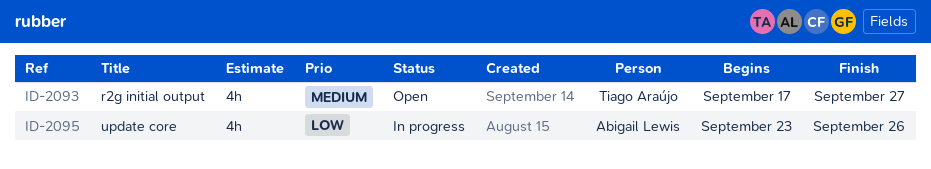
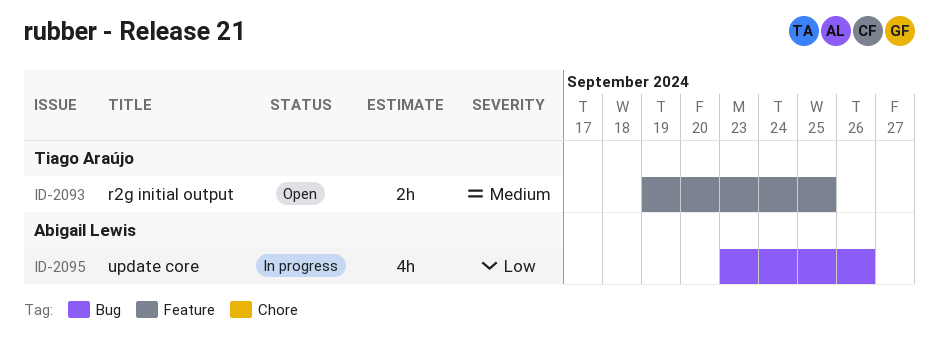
ID-2093, estimate: 4h -> 2h
ID-2093, start: Sep 17 -> Sep 19
ID-2093, due: Sep 27 -> Sep 25

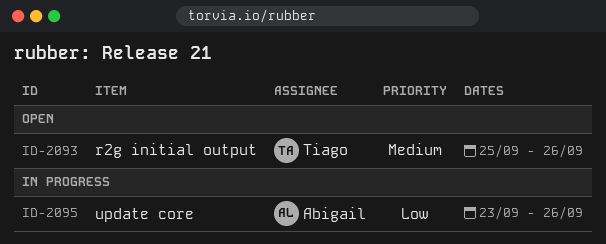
ID-2093, start: Sep 19 -> Sep 25
ID-2093, due: Sep 25 -> Sep 26

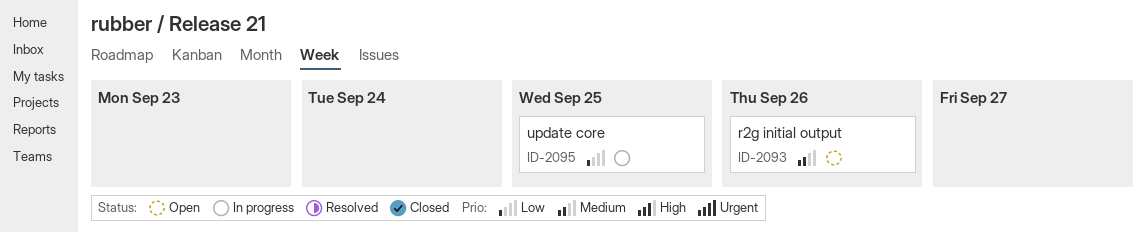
ID-2095, due: Sep 26 -> Sep 25

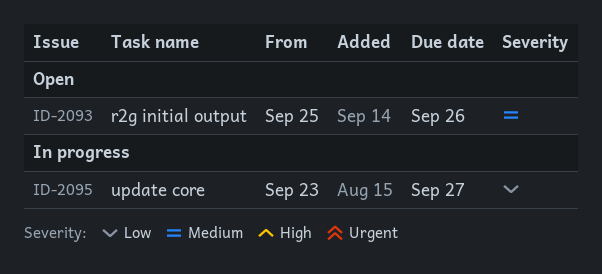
ID-2095, due: Sep 25 -> Sep 27

